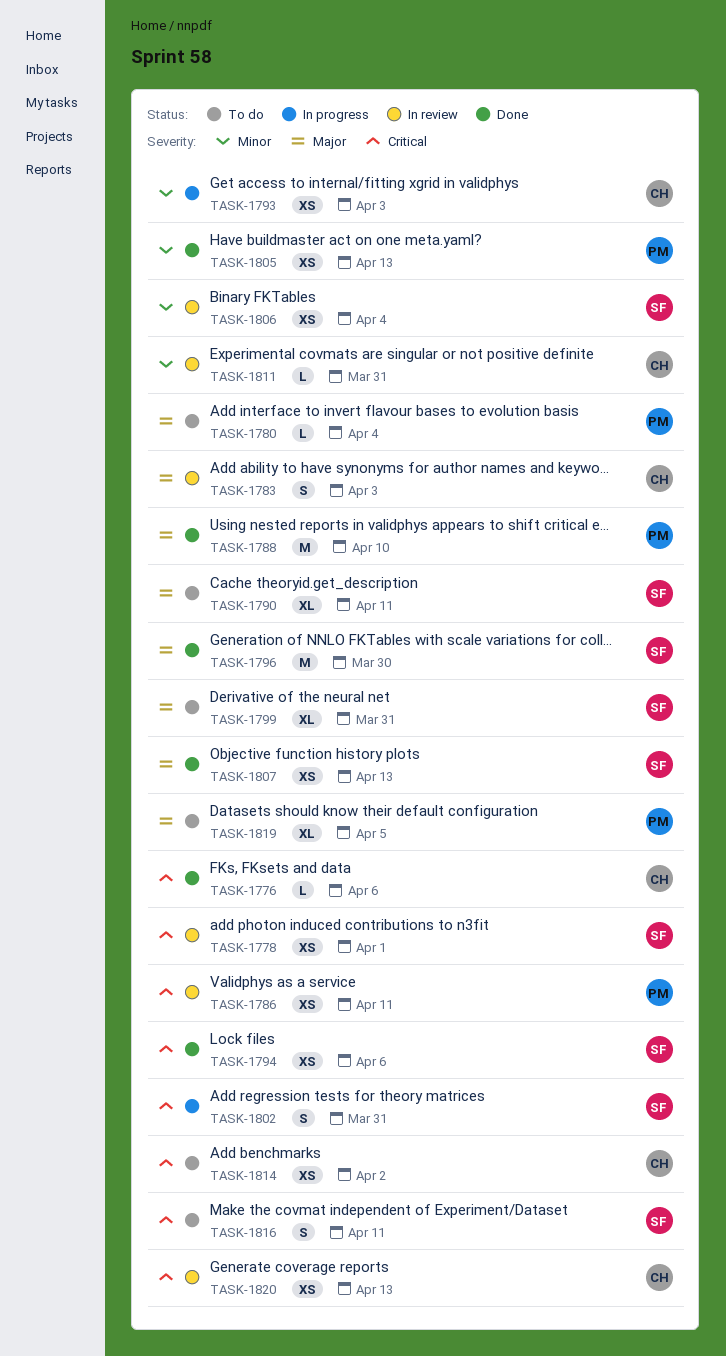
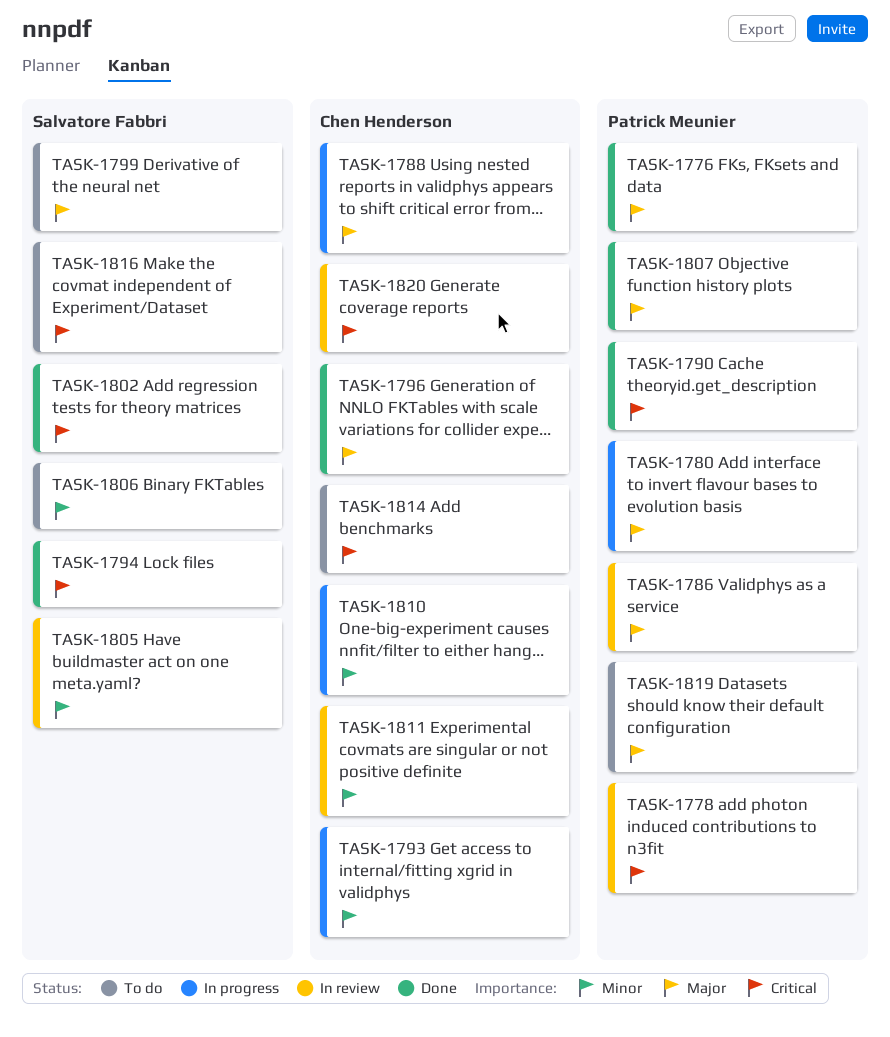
TASK-1776, owner: Chen Henderson -> Patrick Meunier
TASK-1776, priority: Critical -> Major
TASK-1778, owner: Salvatore Fabbri -> Patrick Meunier
TASK-1780, status: To do -> In progress
TASK-1783: present -> none
TASK-1786, priority: Critical -> Major
TASK-1788, status: Done -> In progress
TASK-1788, owner: Patrick Meunier -> Chen Henderson
TASK-1790, status: To do -> Done
TASK-1790, owner: Salvatore Fabbri -> Patrick Meunier
TASK-1790, priority: Major -> Critical
TASK-1796, owner: Salvatore Fabbri -> Chen Henderson
TASK-1802, status: In progress -> Done
TASK-1805, status: Done -> In review
TASK-1805, owner: Patrick Meunier -> Salvatore Fabbri
TASK-1806, status: In review -> To do
TASK-1807, owner: Salvatore Fabbri -> Patrick Meunier
TASK-1810: none -> present

